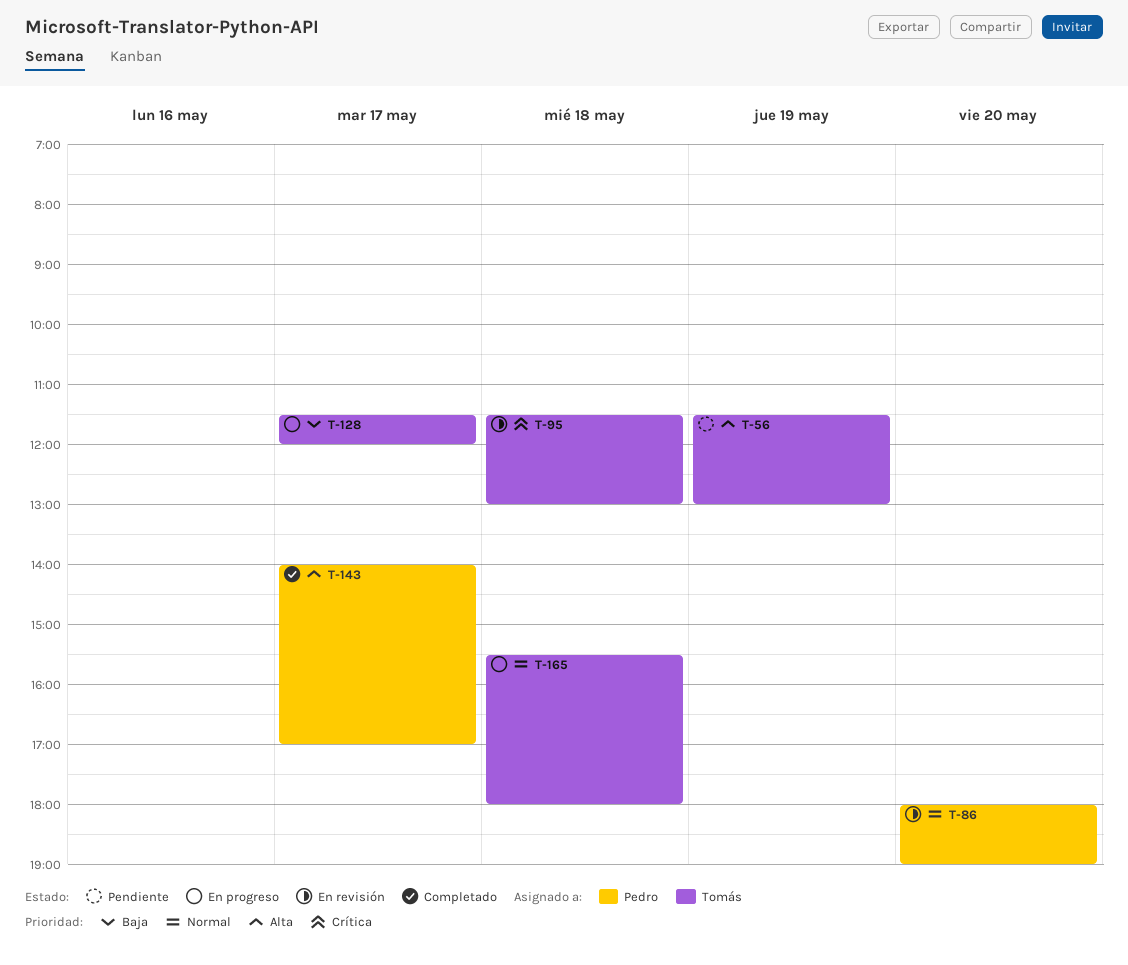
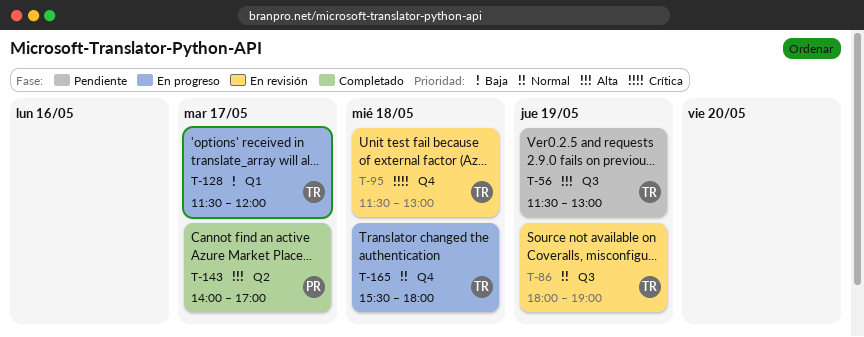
T-86, owner: Pedro -> Tomás
T-86, day: May 20 -> May 19

